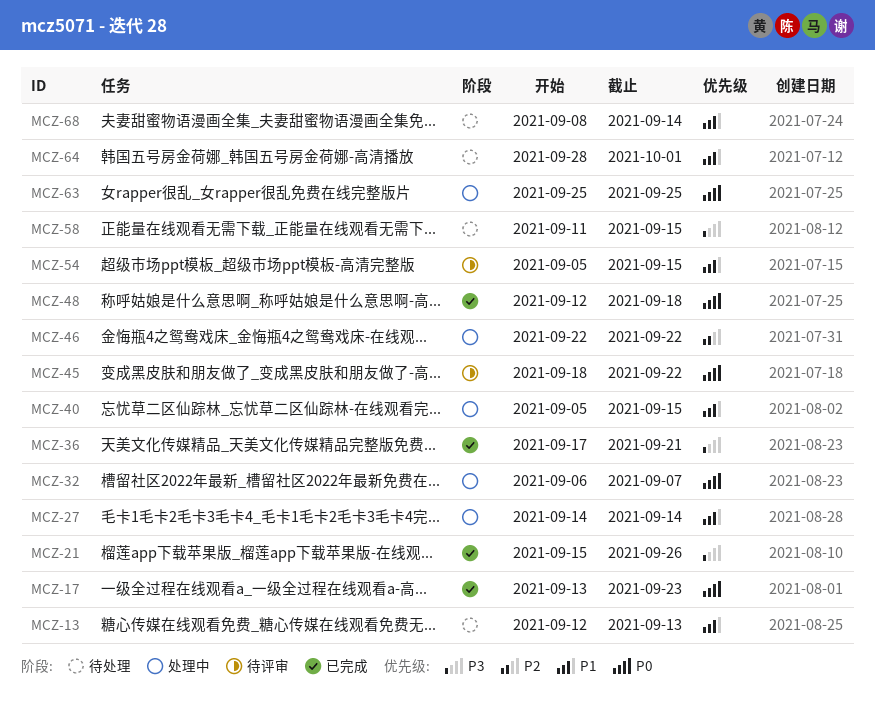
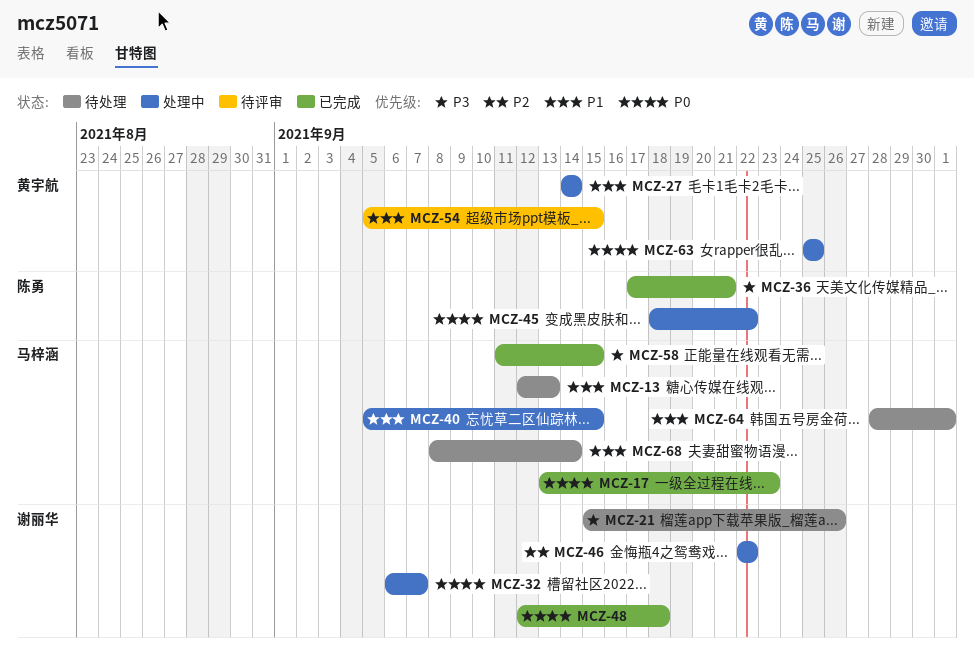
MCZ-21, status: 已完成 -> 待处理
MCZ-45, status: 待评审 -> 处理中
MCZ-58, status: 待处理 -> 已完成

